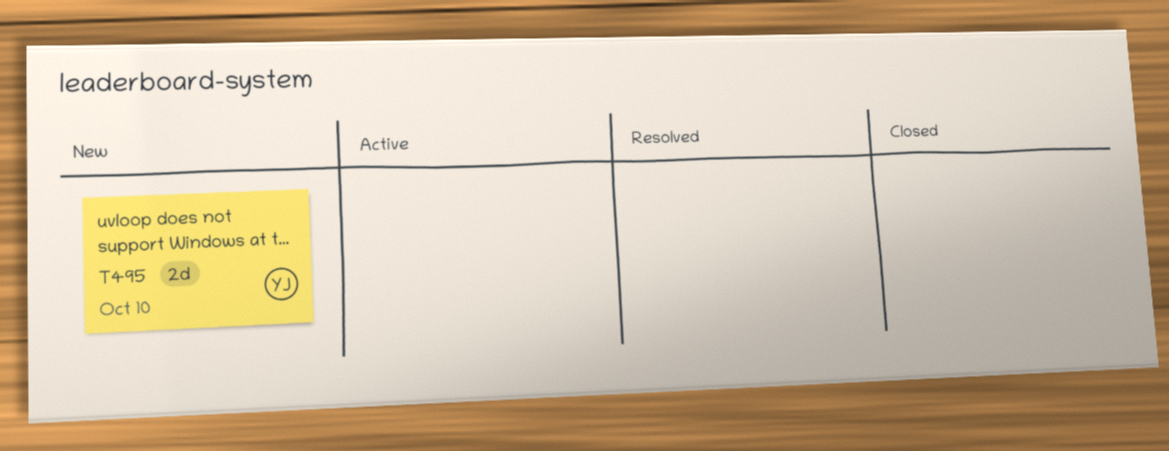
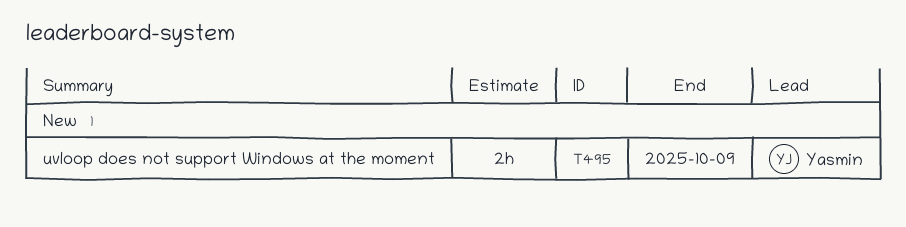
T495, estimate: 2d -> 2h
T495, due: Oct 10 -> Oct 9

